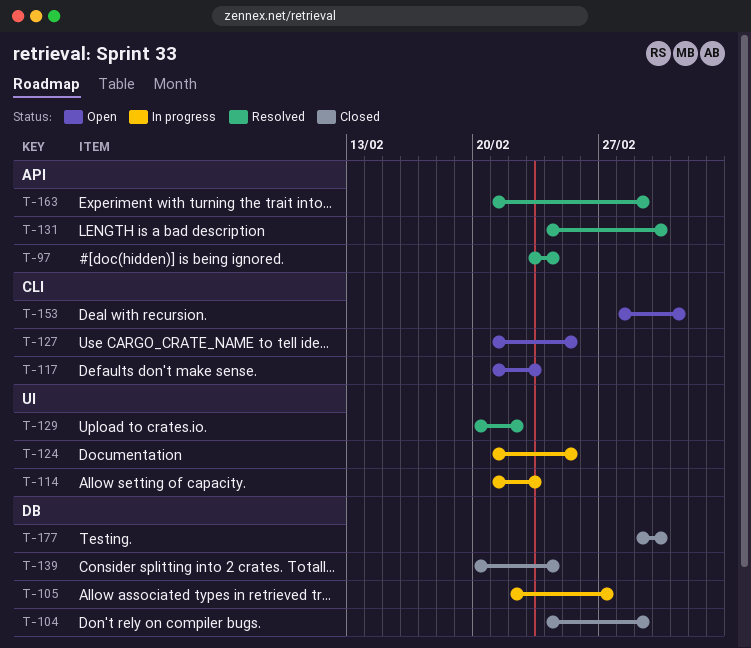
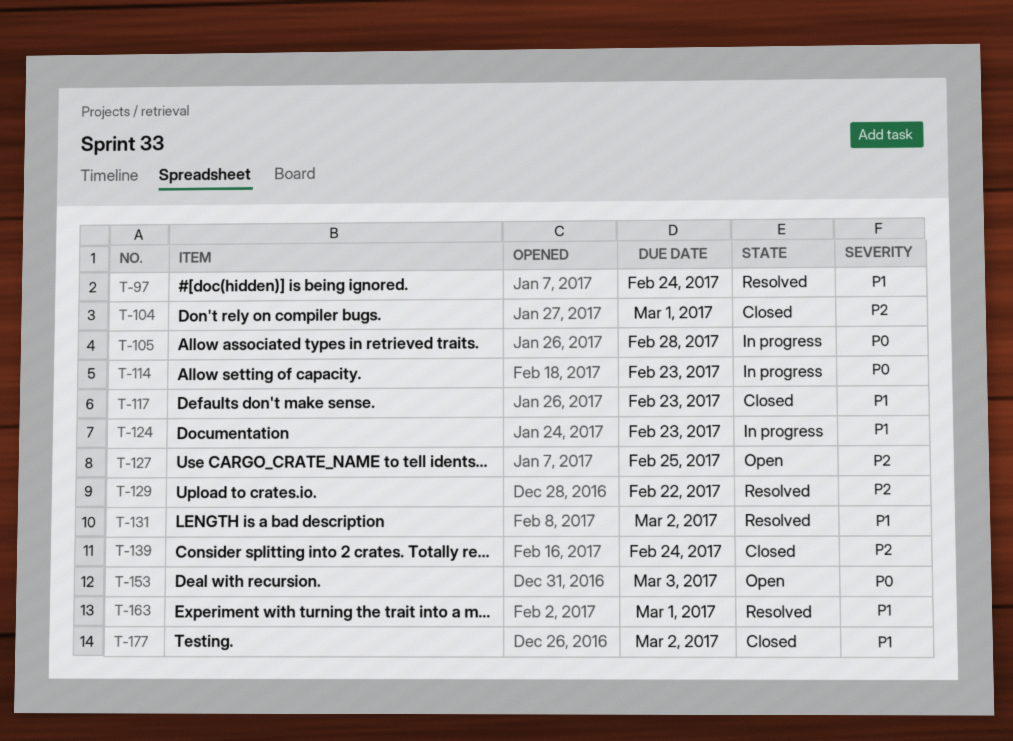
T-105, due: Feb 27 -> Feb 28
T-117, status: Open -> Closed
T-124, due: Feb 25 -> Feb 23

